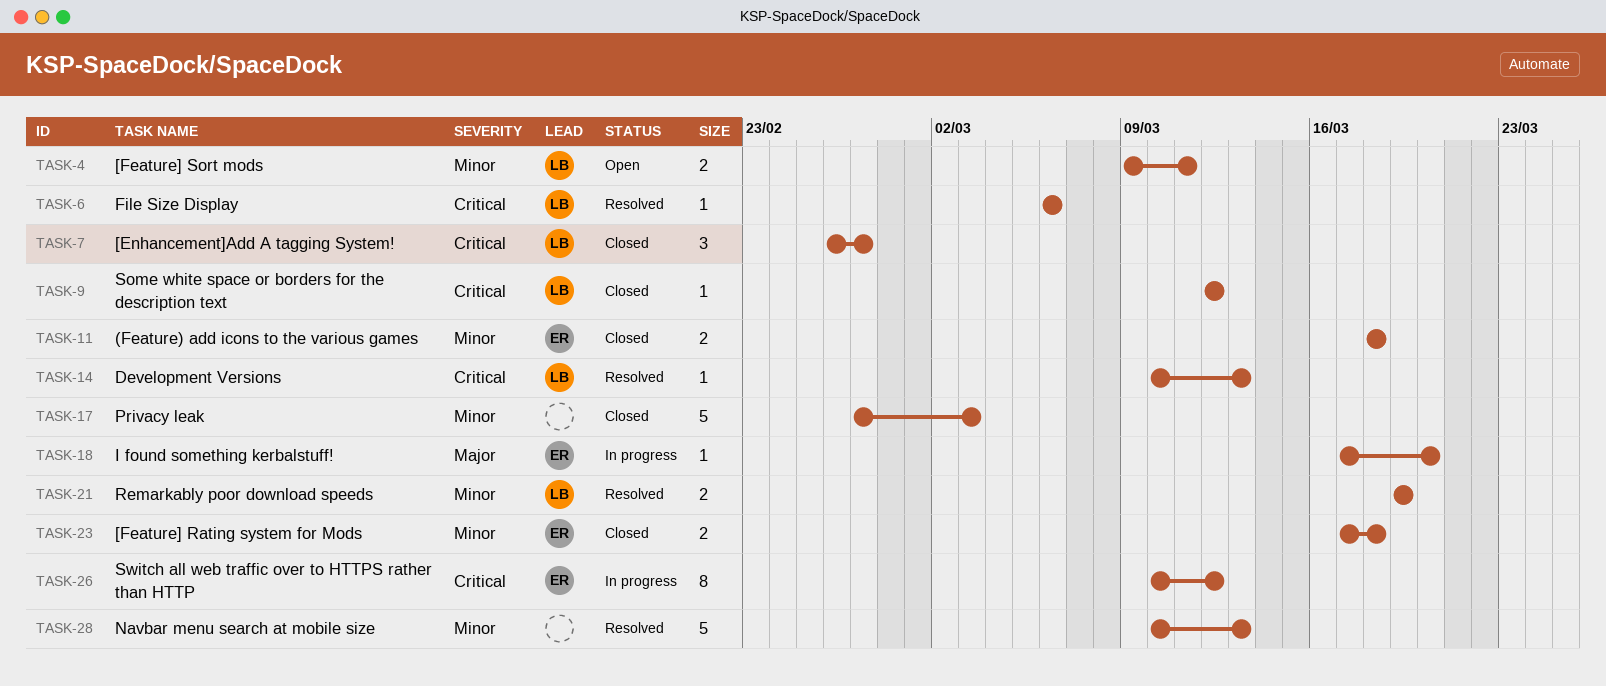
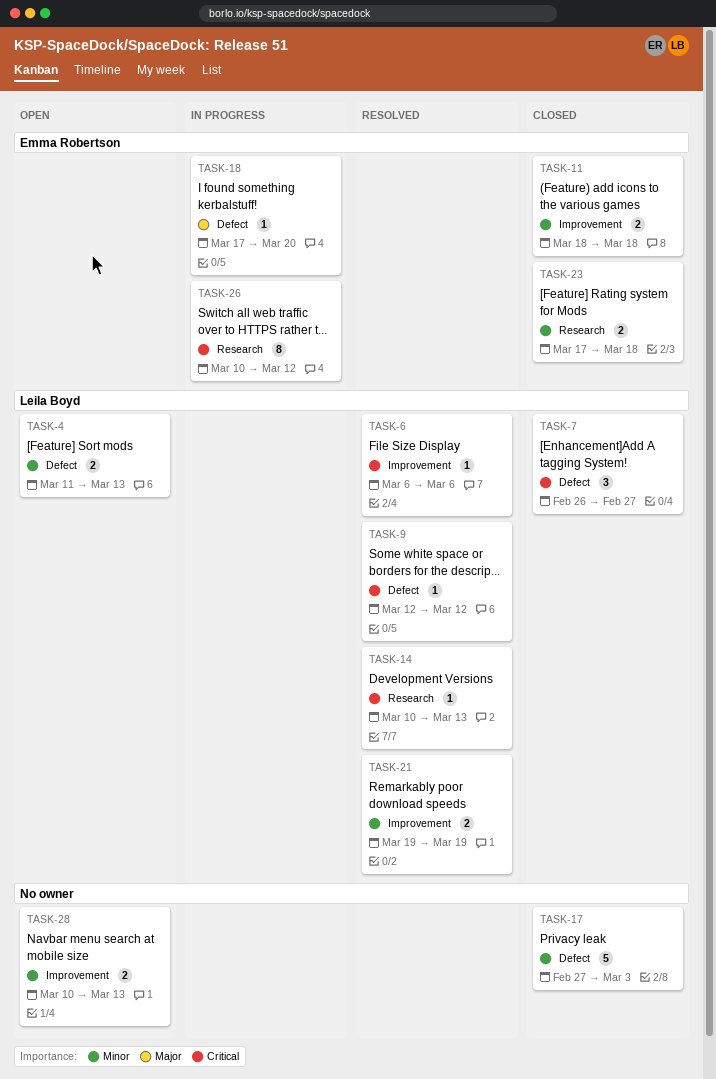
TASK-4, start: Mar 9 -> Mar 11
TASK-4, due: Mar 11 -> Mar 13
TASK-9, status: Closed -> Resolved
TASK-28, status: Resolved -> Open
TASK-28, estimate: 5 -> 2

